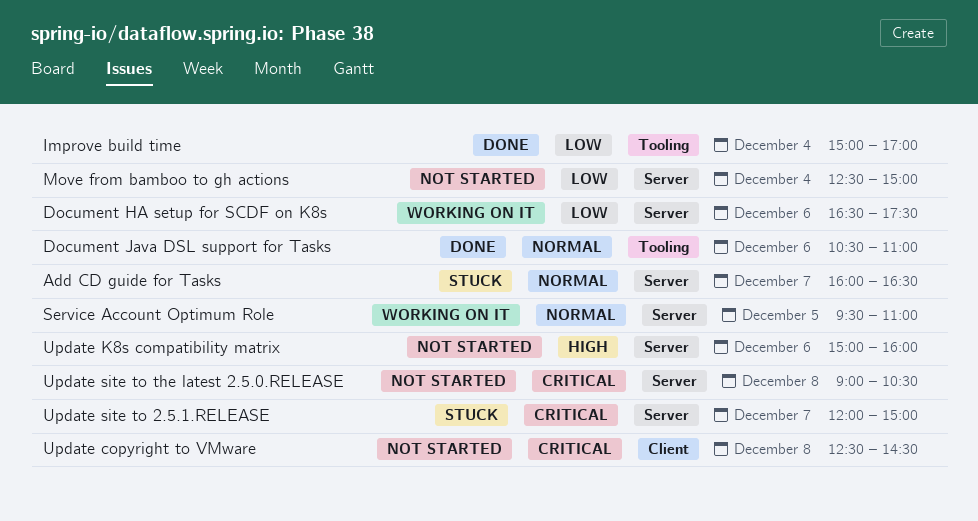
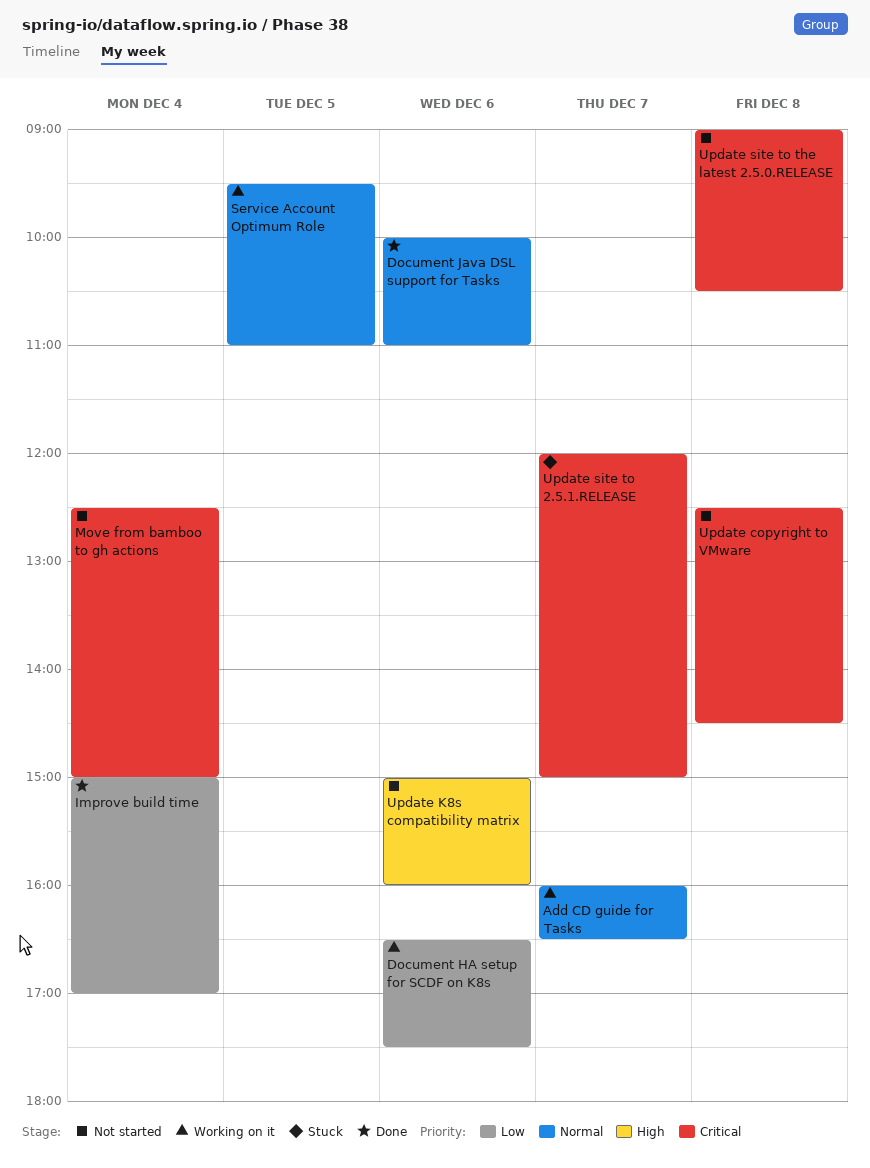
Add CD guide for Tasks, status: Stuck -> Working on it
Document Java DSL support for Tasks, begins: 10:30 -> 10:00
Move from bamboo to gh actions, priority: Low -> Critical

